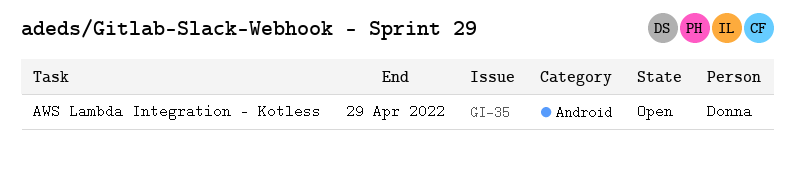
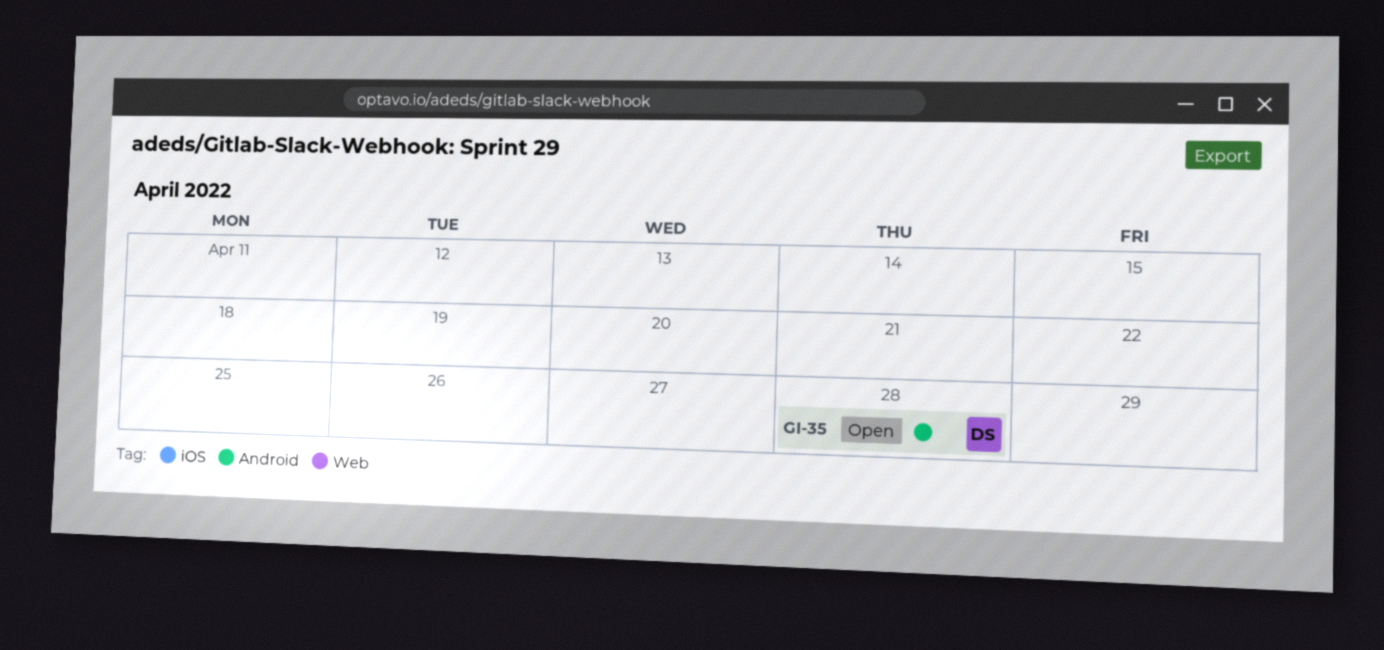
GI-35, due: Apr 29 -> Apr 28

